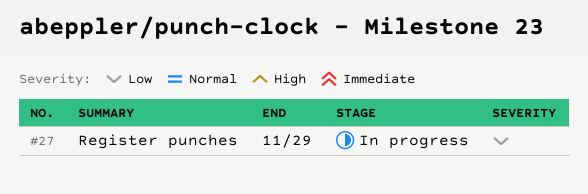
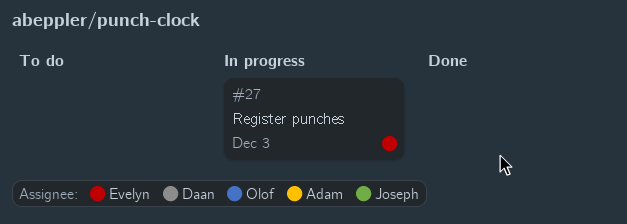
#27, due: Nov 29 -> Dec 3

